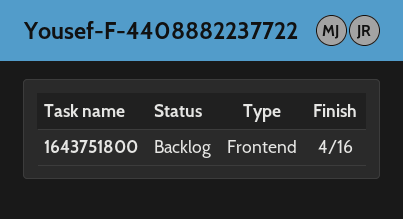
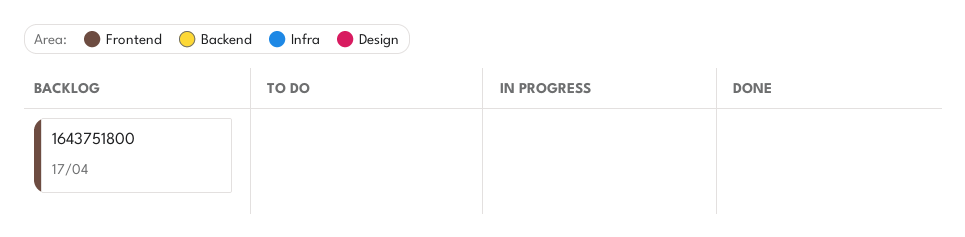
1643751800, due: Apr 16 -> Apr 17

